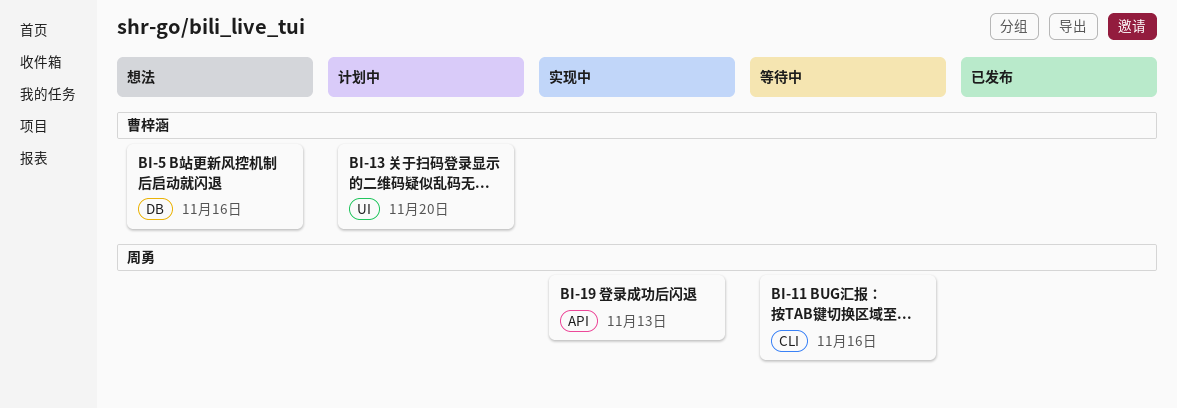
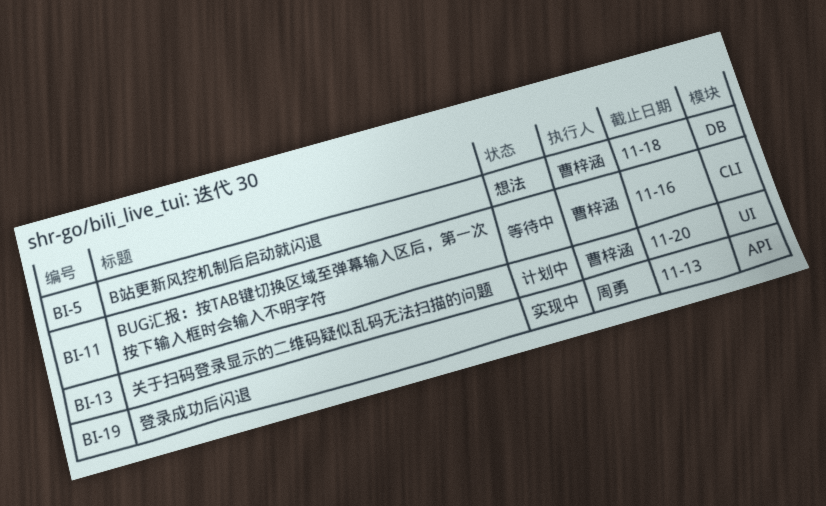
BI-5, due: Nov 16 -> Nov 18
BI-11, owner: 周勇 -> 曹梓涵

